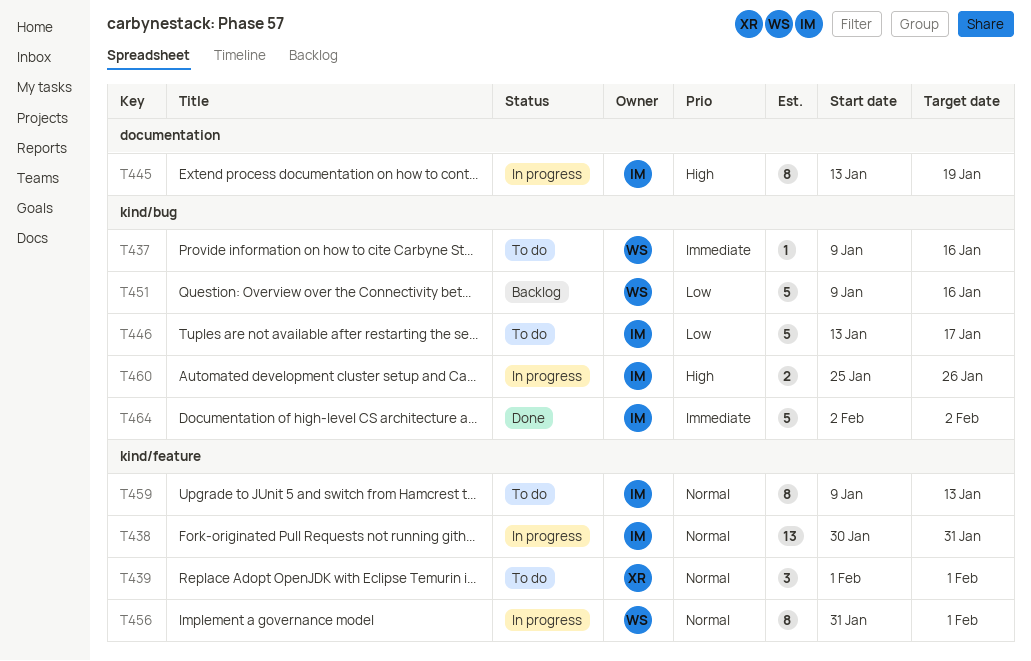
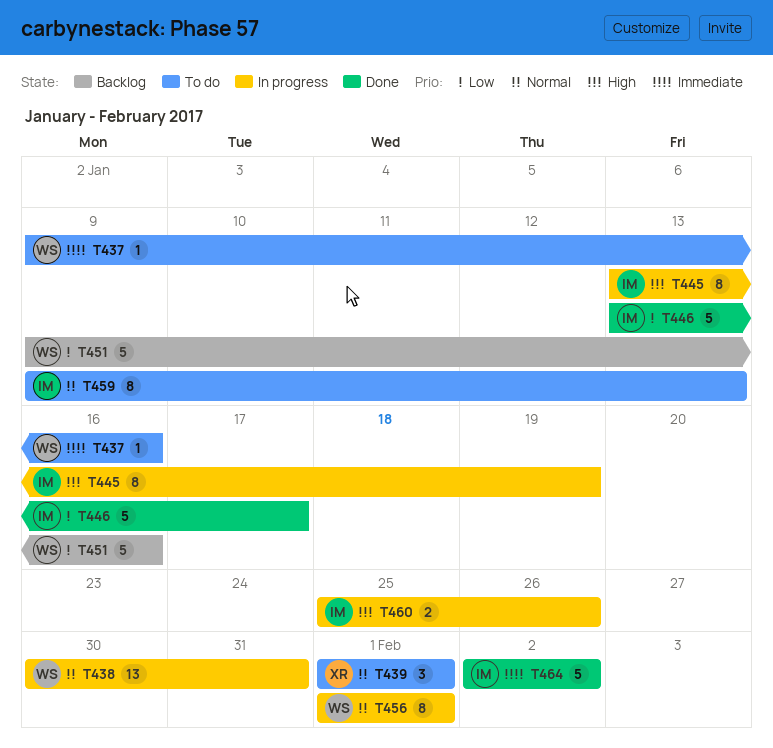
T438, owner: IM -> WS
T446, status: To do -> Done
T456, start: Jan 31 -> Feb 1

